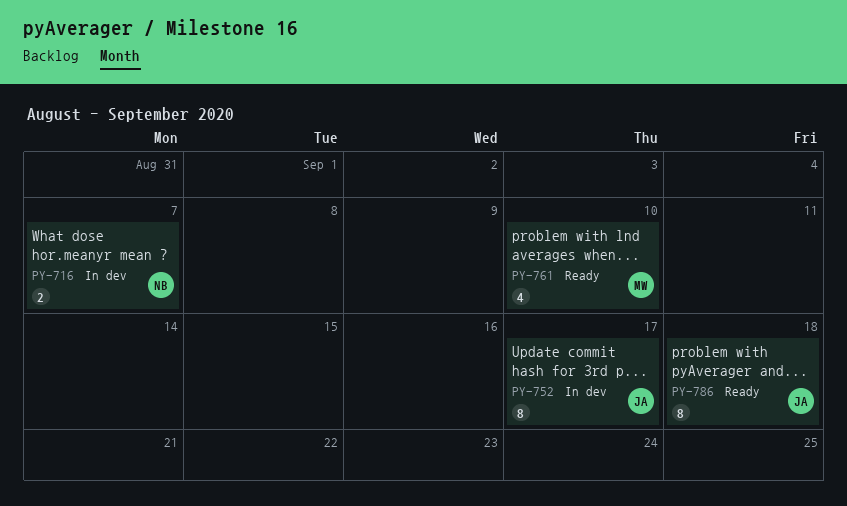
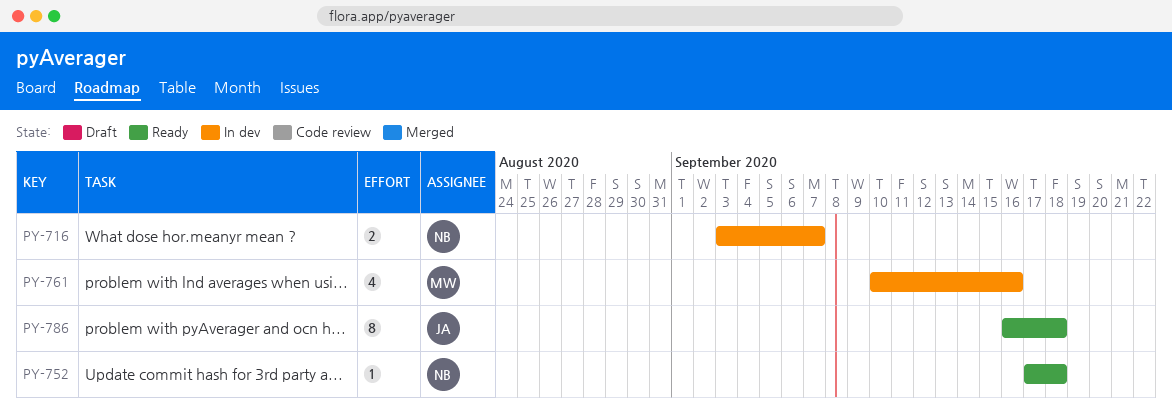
PY-752, status: In dev -> Ready
PY-752, owner: JA -> NB
PY-752, estimate: 8 -> 1
PY-752, due: Sep 17 -> Sep 18
PY-761, status: Ready -> In dev
PY-761, due: Sep 10 -> Sep 16

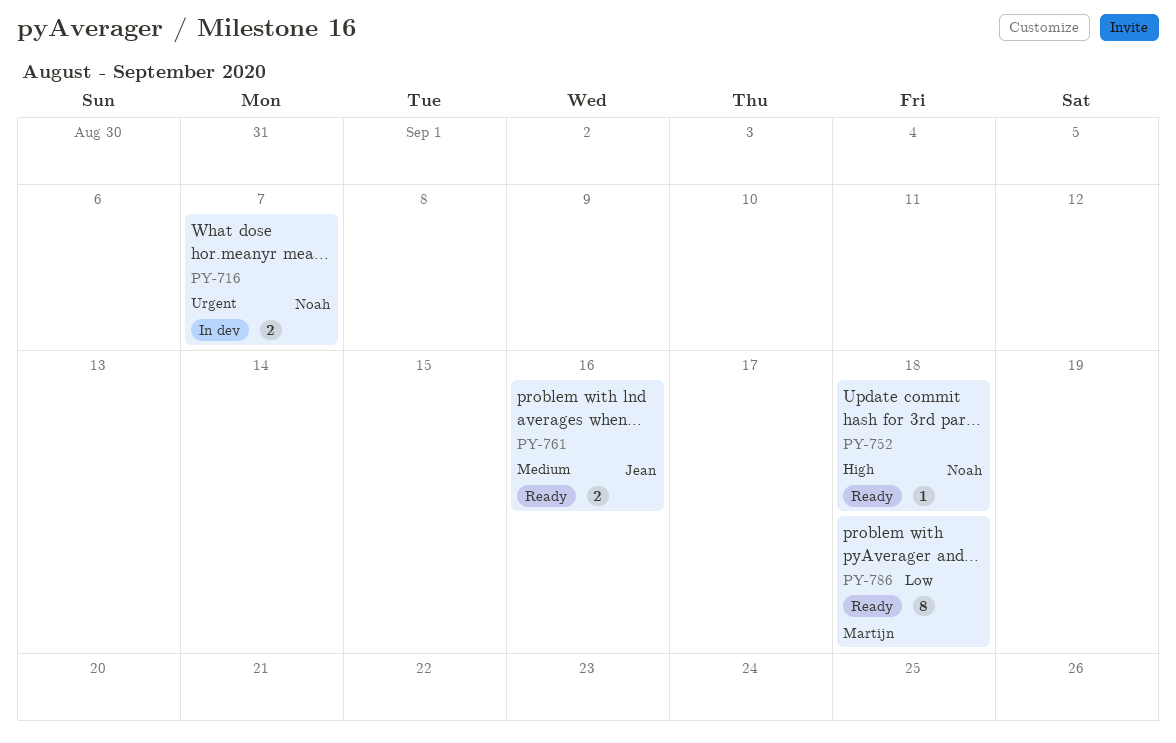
PY-761, status: In dev -> Ready
PY-761, owner: Martijn -> Jean
PY-761, estimate: 4 -> 2
PY-786, owner: Jean -> Martijn

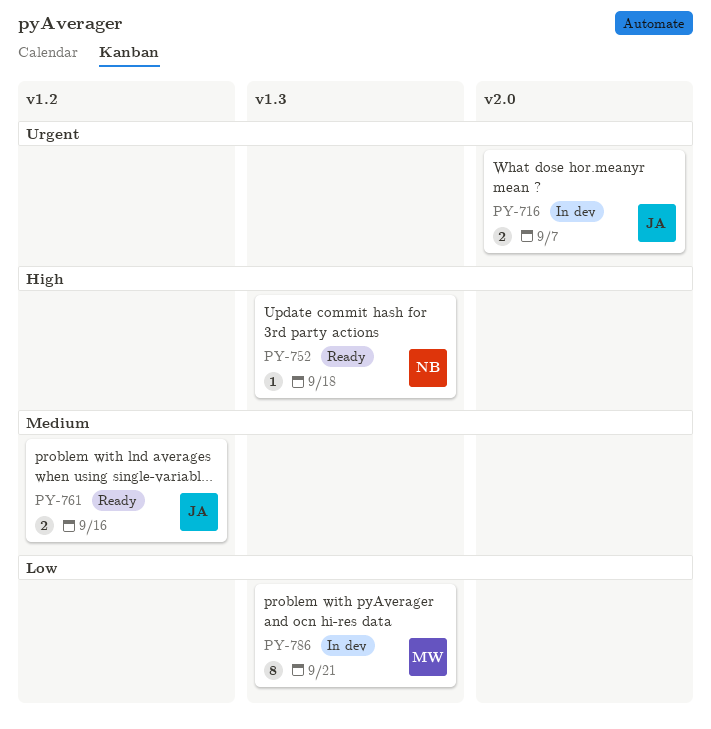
PY-716, owner: Noah -> Jean
PY-786, status: Ready -> In dev
PY-786, due: Sep 18 -> Sep 21

